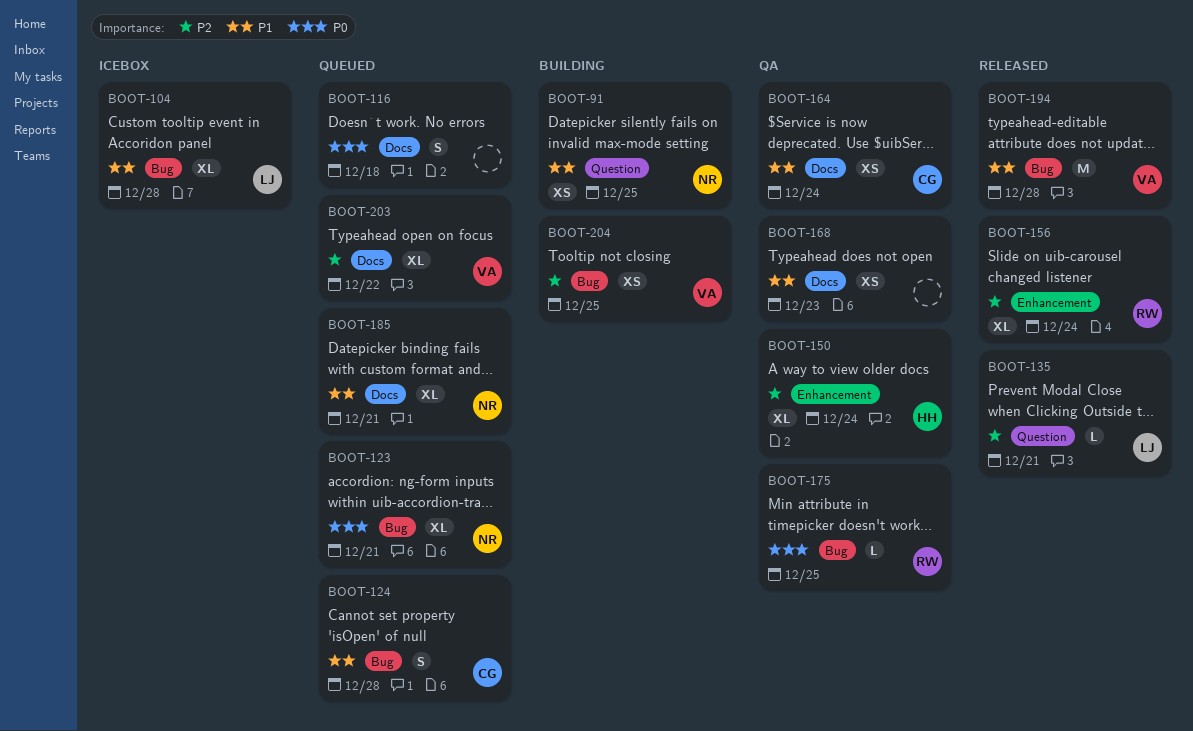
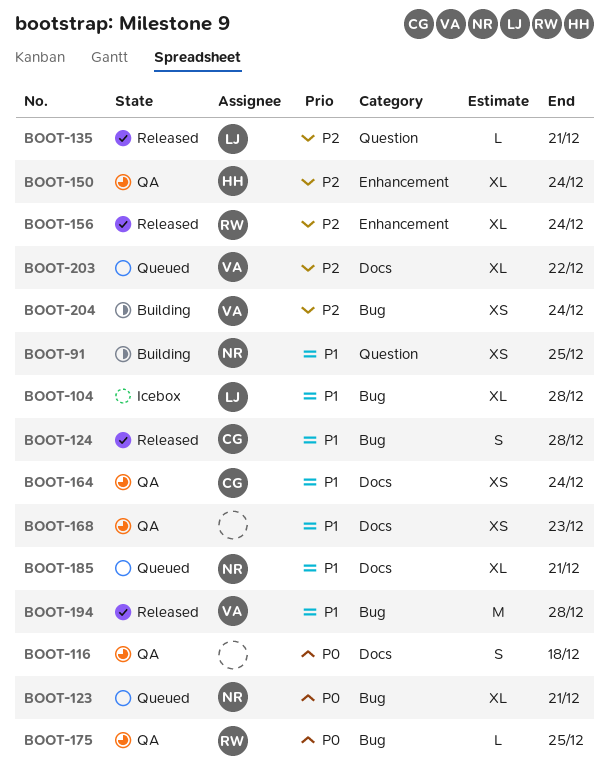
BOOT-116, status: Queued -> QA
BOOT-124, status: Queued -> Released
BOOT-204, due: Dec 25 -> Dec 24

